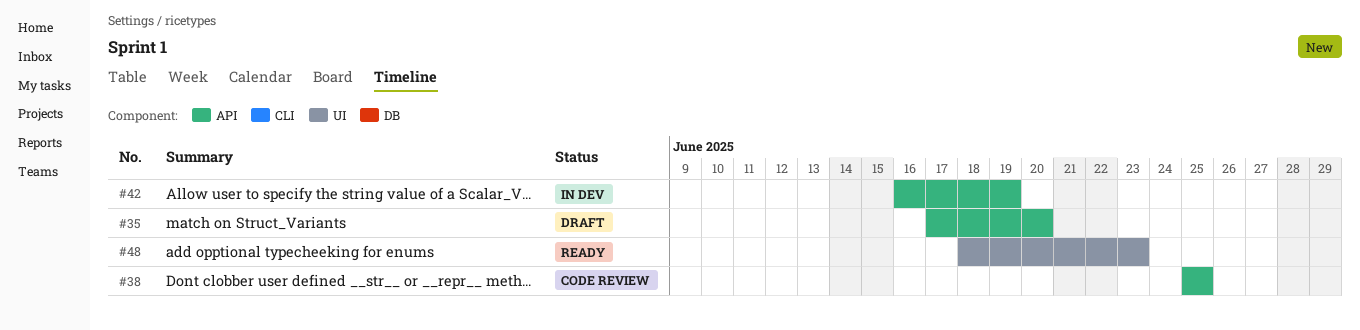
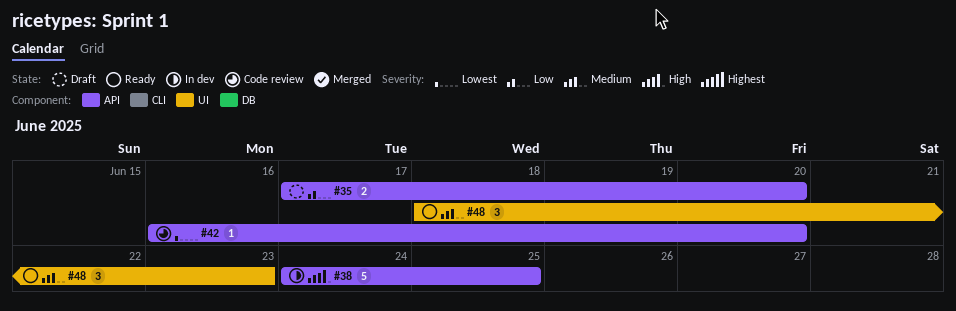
#38, status: Code review -> In dev
#38, start: Jun 25 -> Jun 24
#42, status: In dev -> Code review
#42, due: Jun 19 -> Jun 20

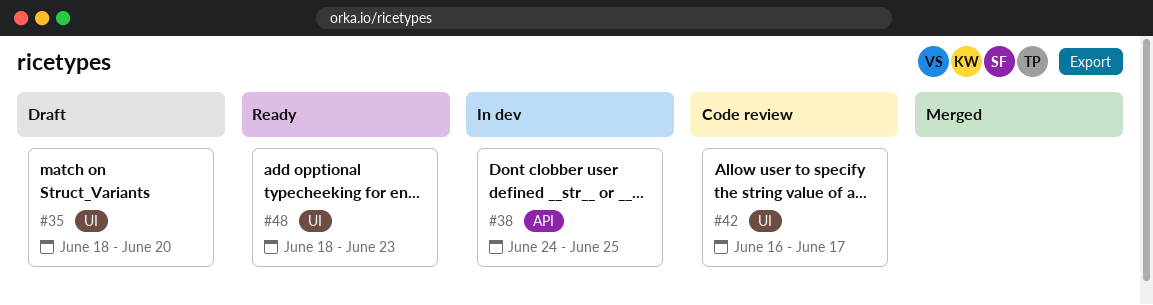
#35, label: API -> UI
#35, start: Jun 17 -> Jun 18
#42, label: API -> UI
#42, due: Jun 20 -> Jun 17

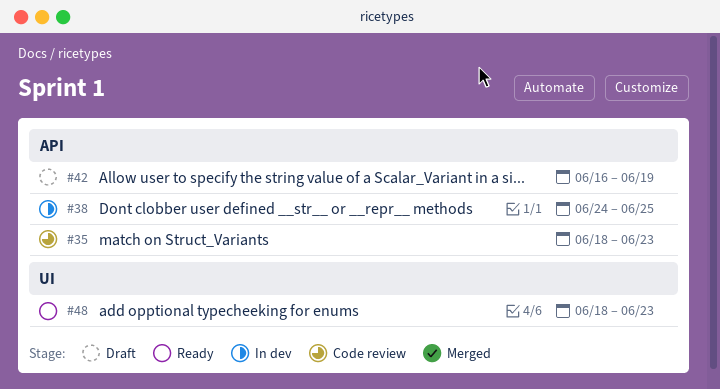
#35, status: Draft -> Code review
#35, label: UI -> API
#35, due: Jun 20 -> Jun 23
#42, status: Code review -> Draft
#42, label: UI -> API
#42, due: Jun 17 -> Jun 19

